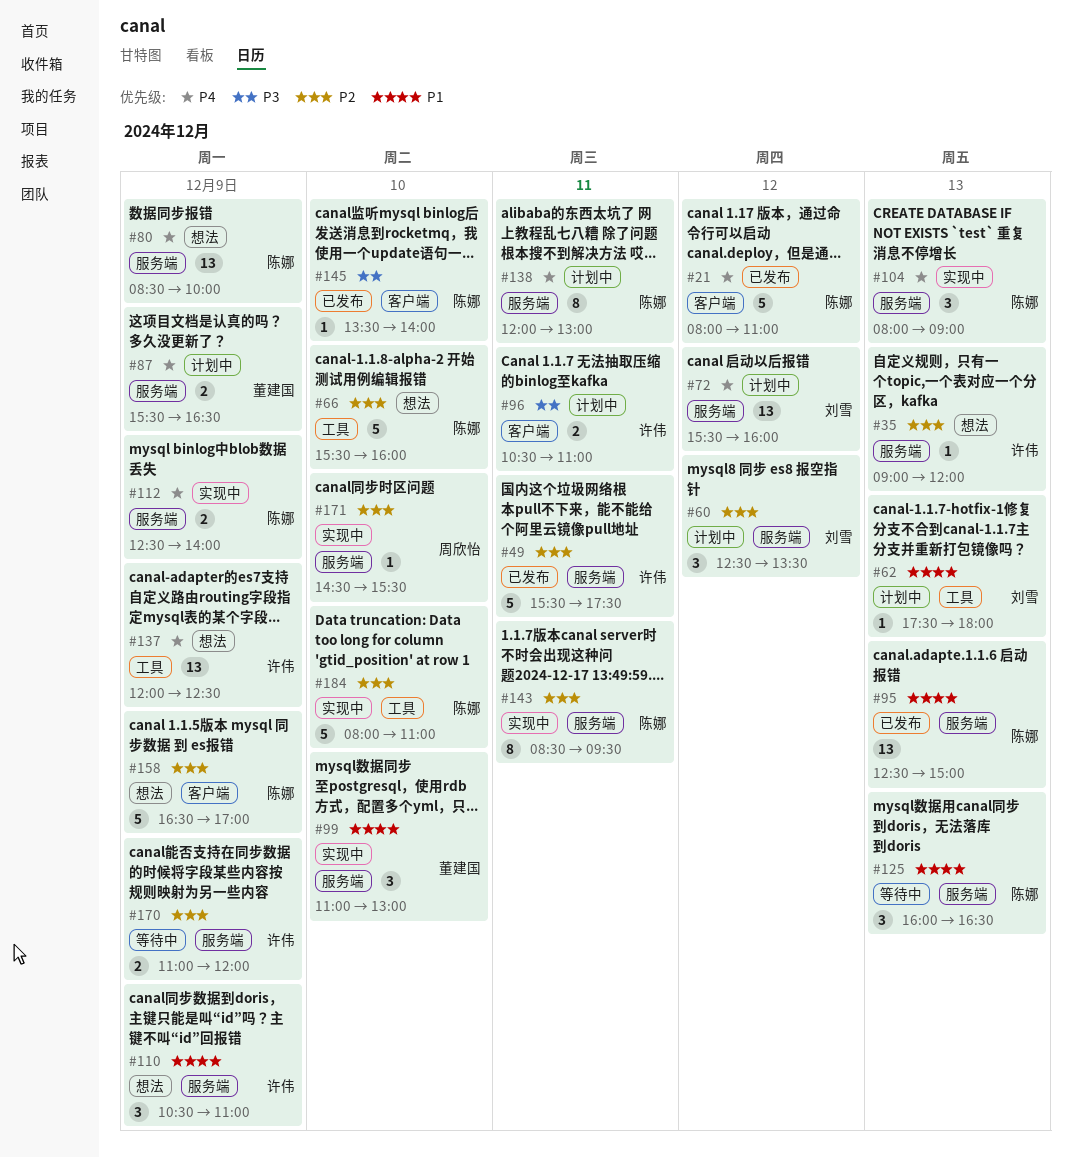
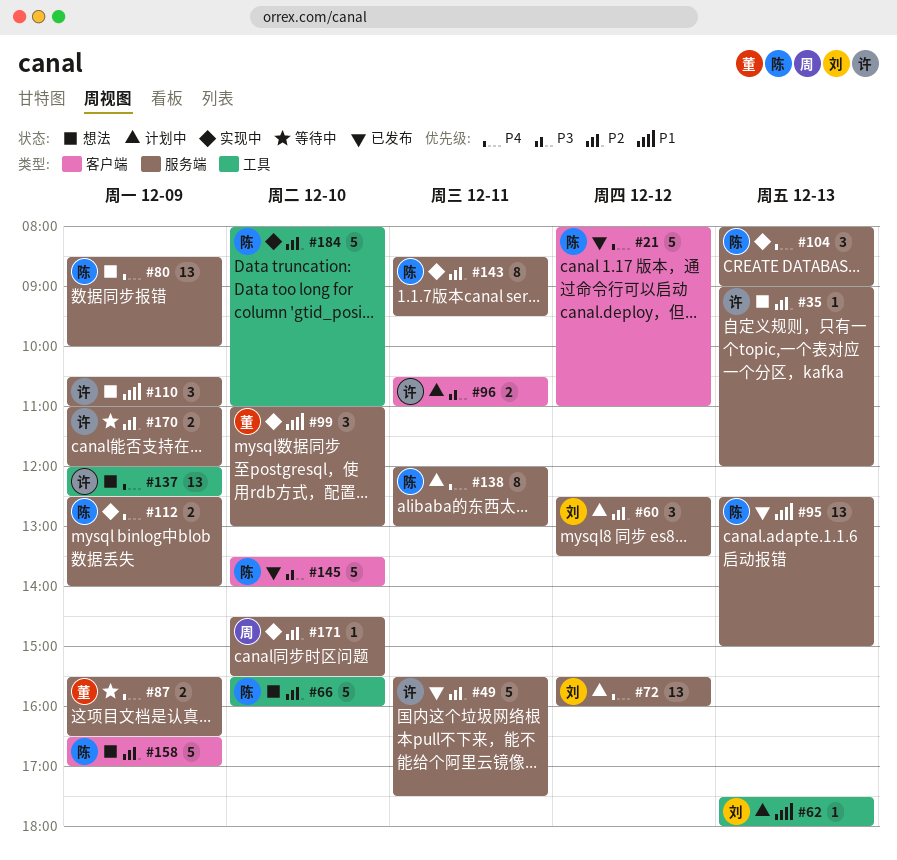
#87, status: 计划中 -> 等待中
#125: present -> none
#145, estimate: 1 -> 5

